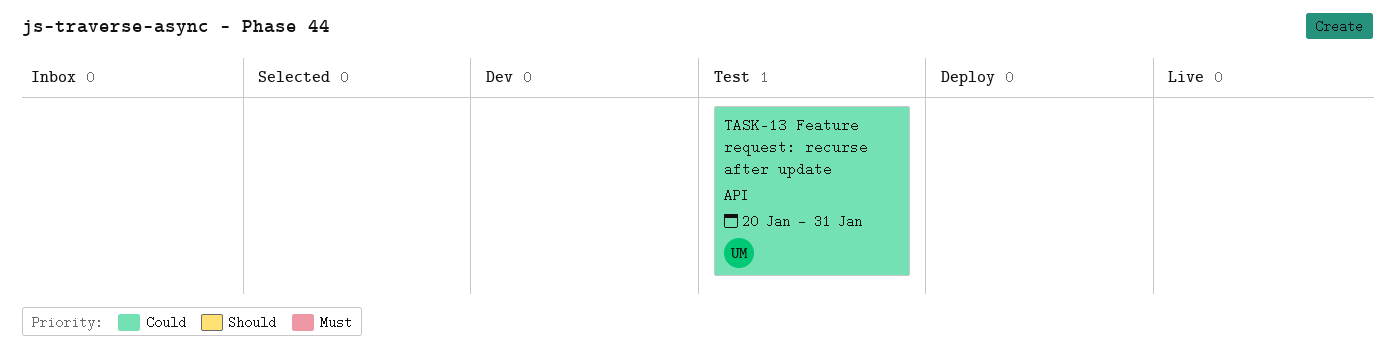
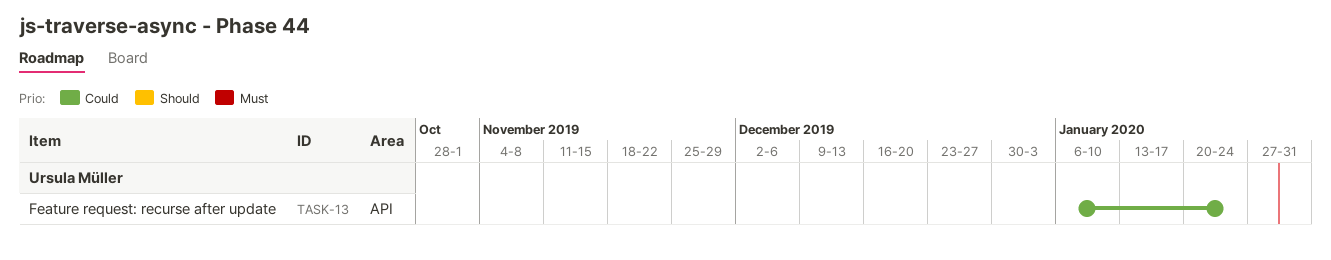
TASK-13, start: Jan 20 -> Jan 6
TASK-13, due: Jan 31 -> Jan 24

